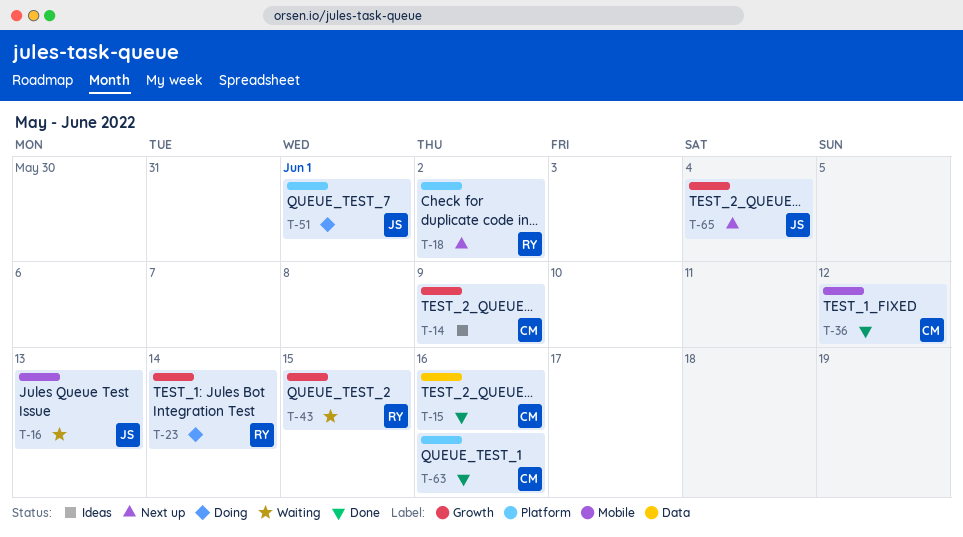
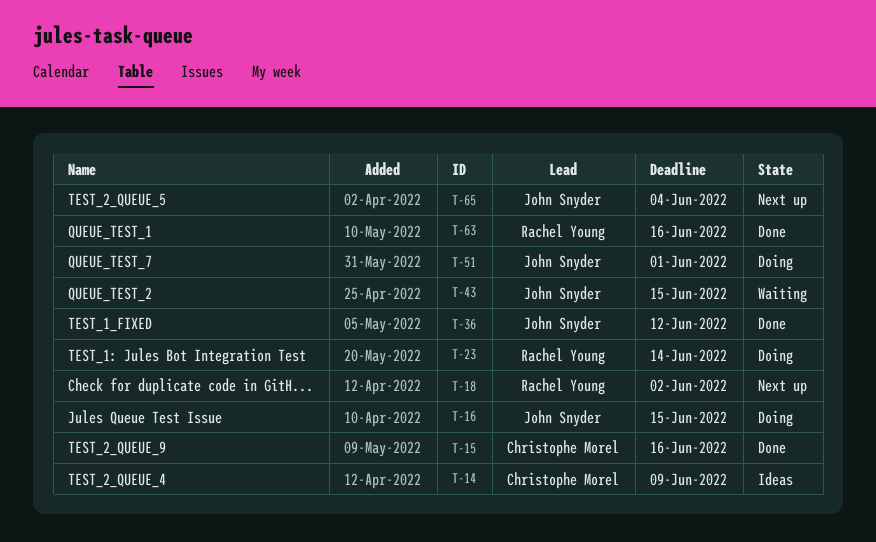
T-16, status: Waiting -> Doing
T-16, due: Jun 13 -> Jun 15
T-36, owner: Christophe Morel -> John Snyder
T-43, owner: Rachel Young -> John Snyder
T-63, owner: Christophe Morel -> Rachel Young

